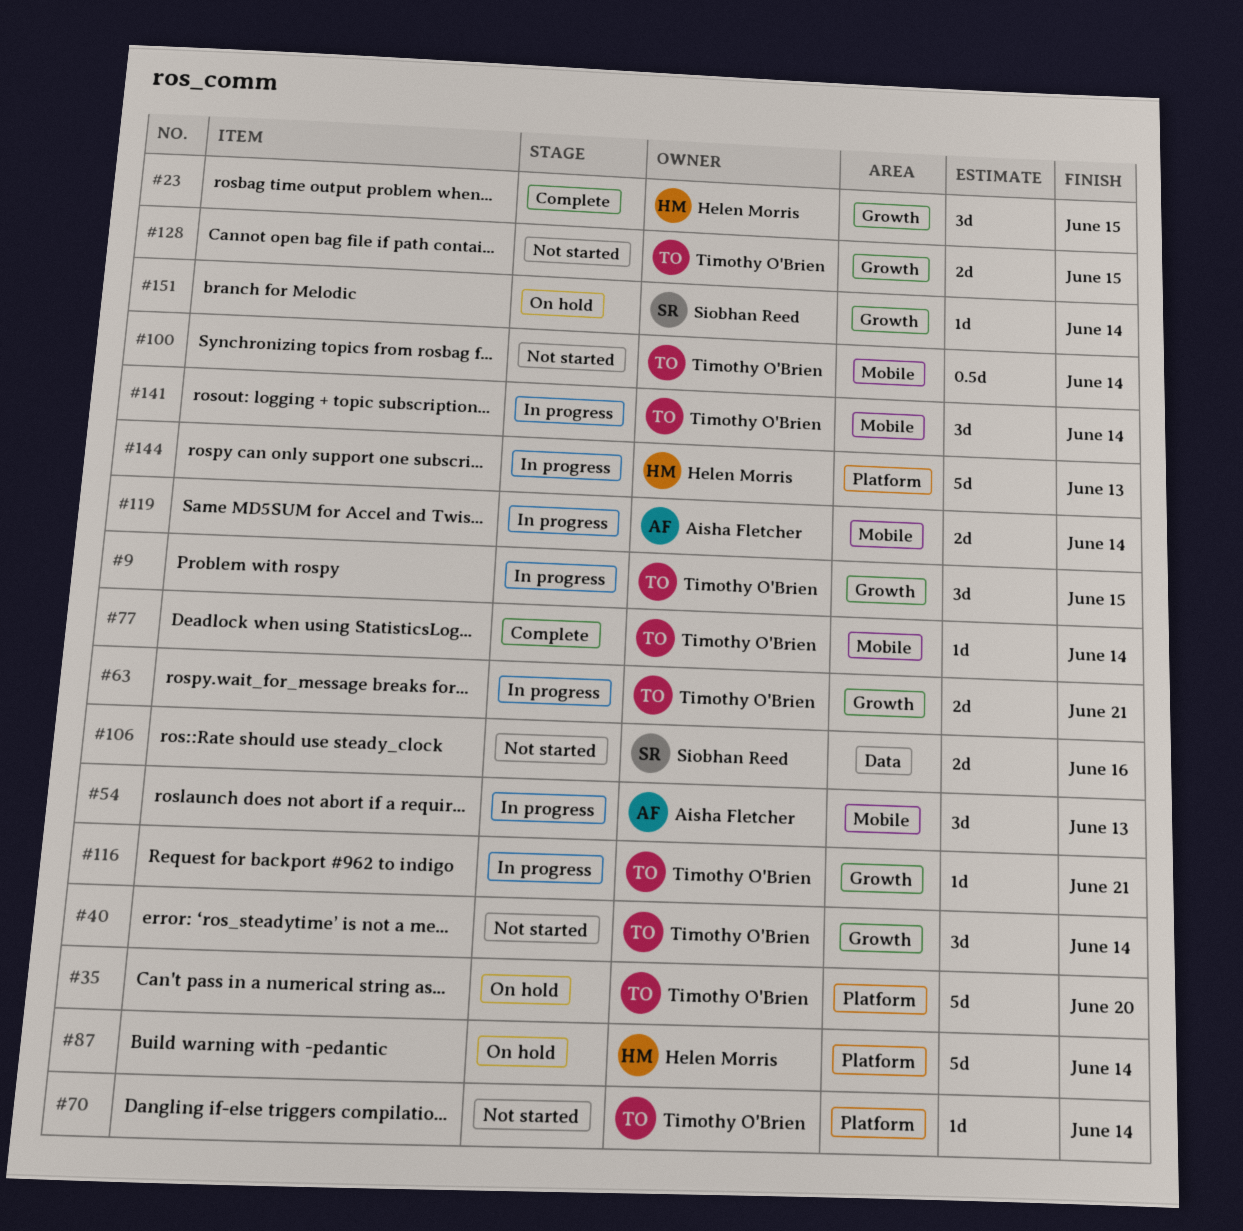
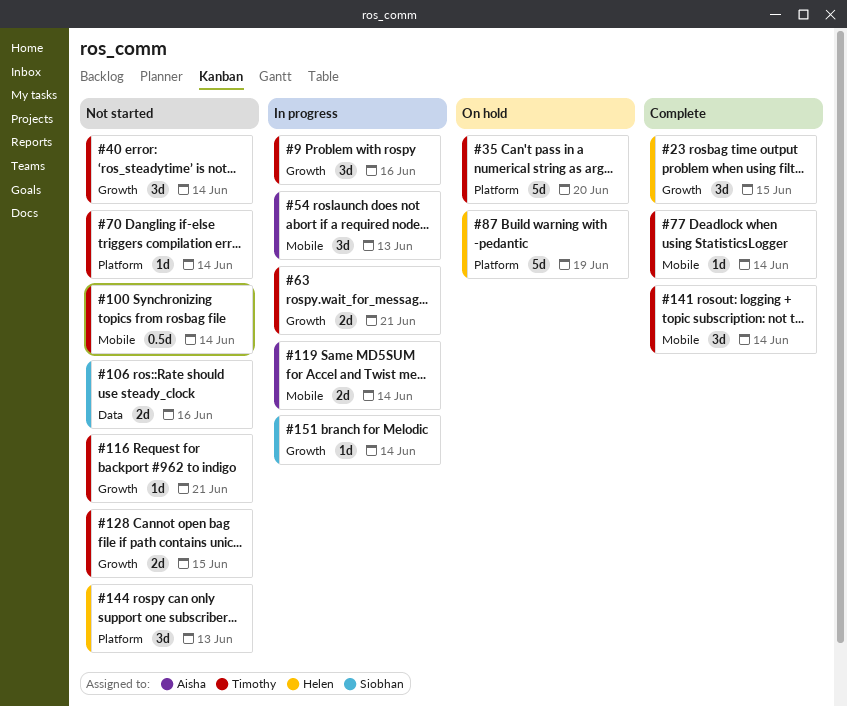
#9, due: Jun 15 -> Jun 16
#87, due: Jun 14 -> Jun 19
#116, status: In progress -> Not started
#141, status: In progress -> Complete
#144, status: In progress -> Not started
#144, estimate: 5d -> 3d
#151, status: On hold -> In progress

